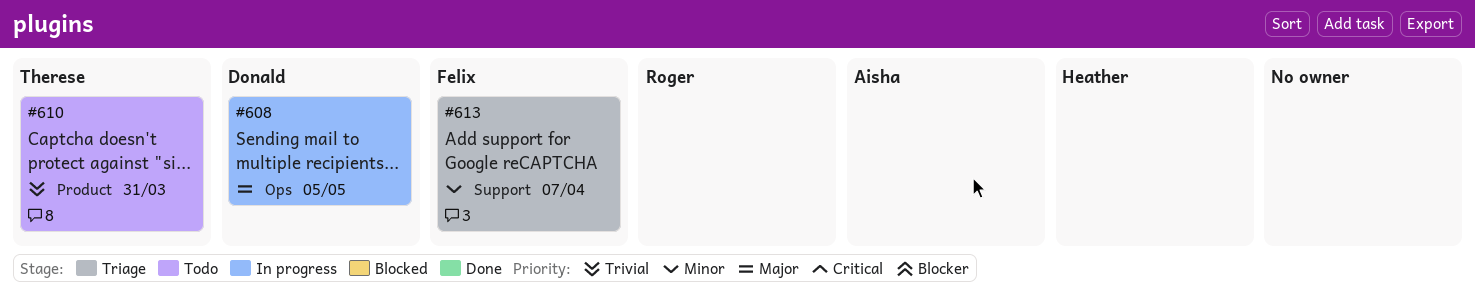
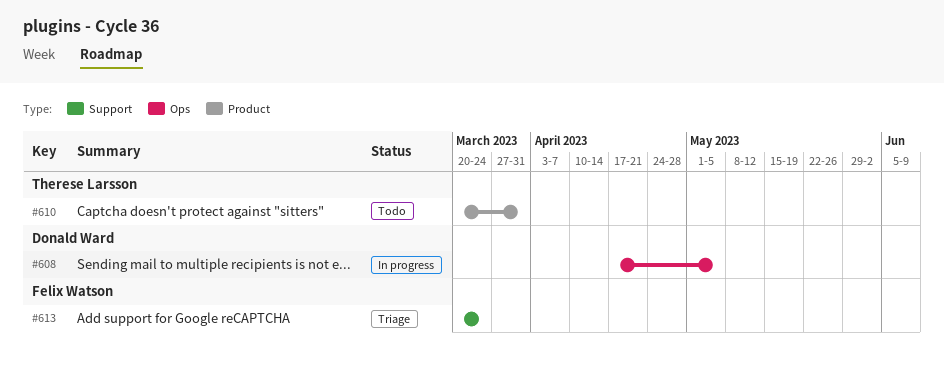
#613, due: Apr 7 -> Mar 24

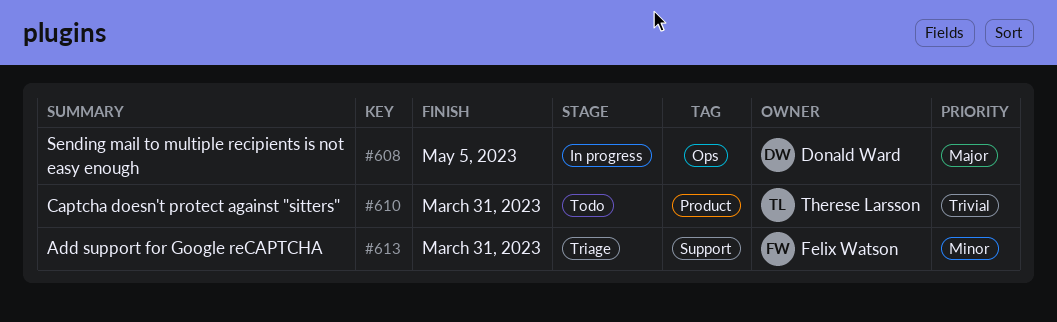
#613, due: Mar 24 -> Mar 31

